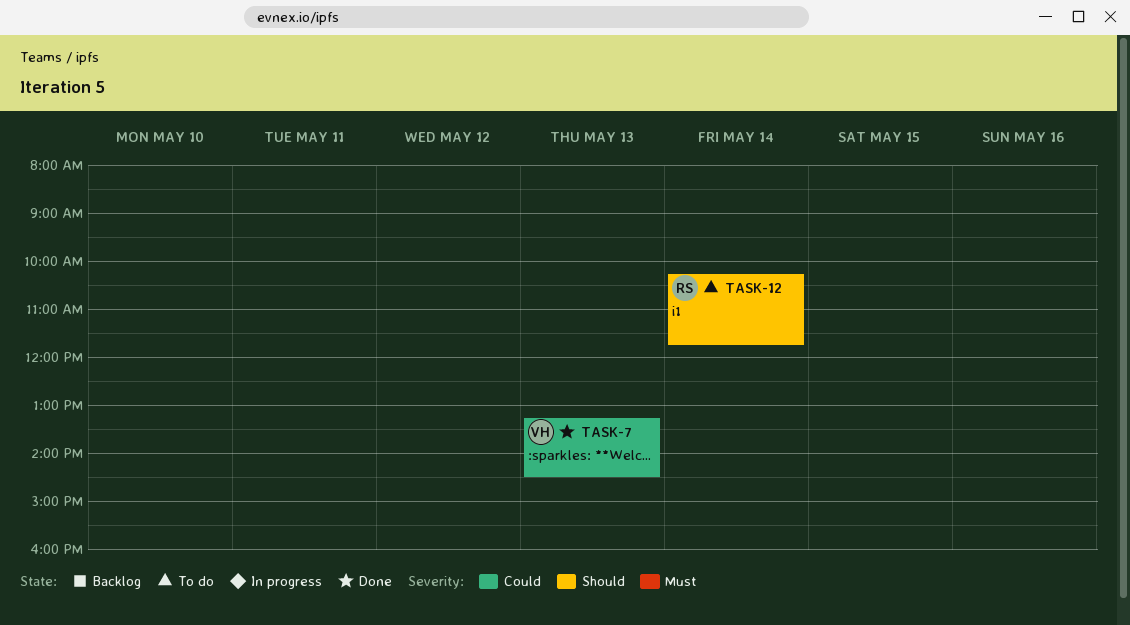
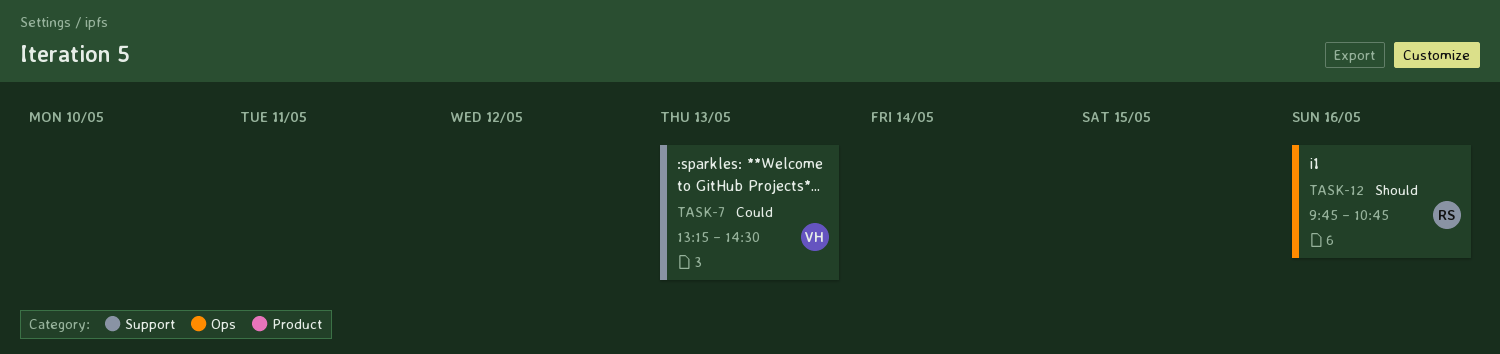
TASK-12, day: May 14 -> May 16
TASK-12, begins: 10:15 -> 09:45
TASK-12, ends: 11:45 -> 10:45

